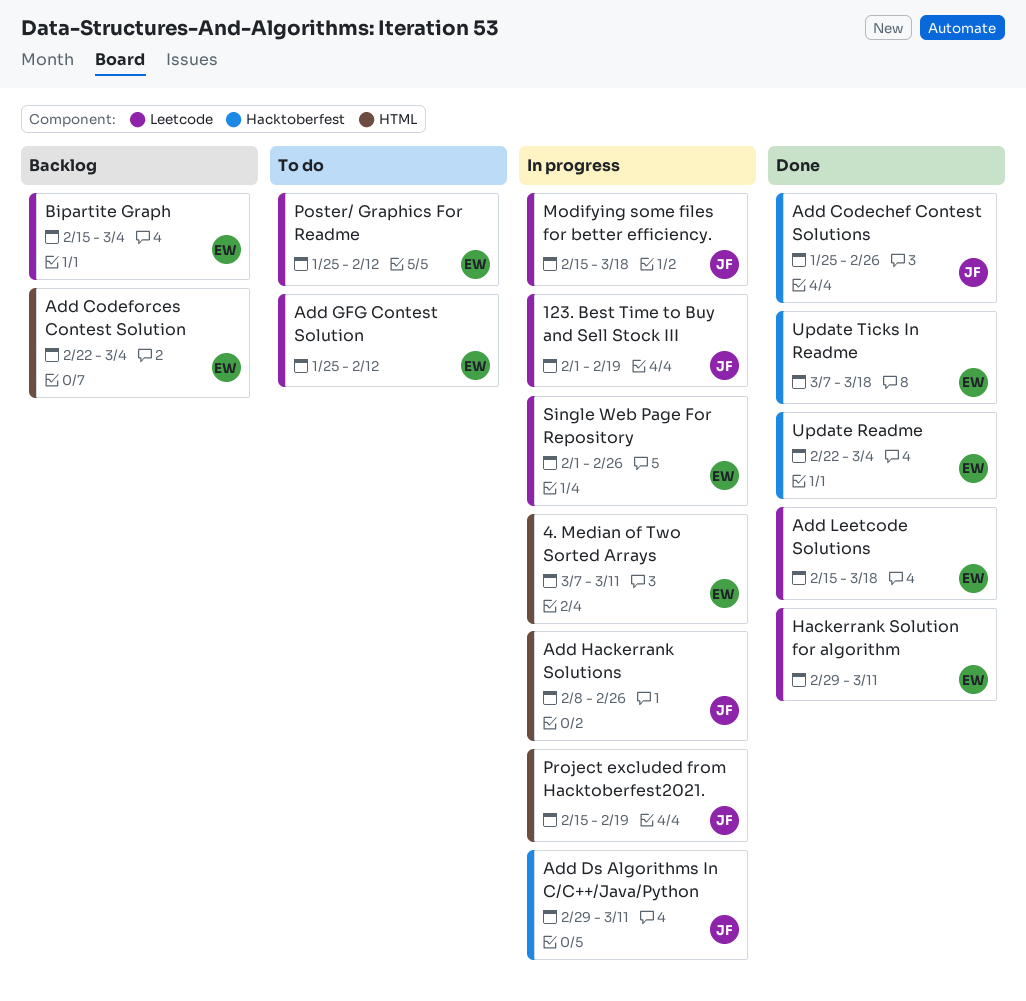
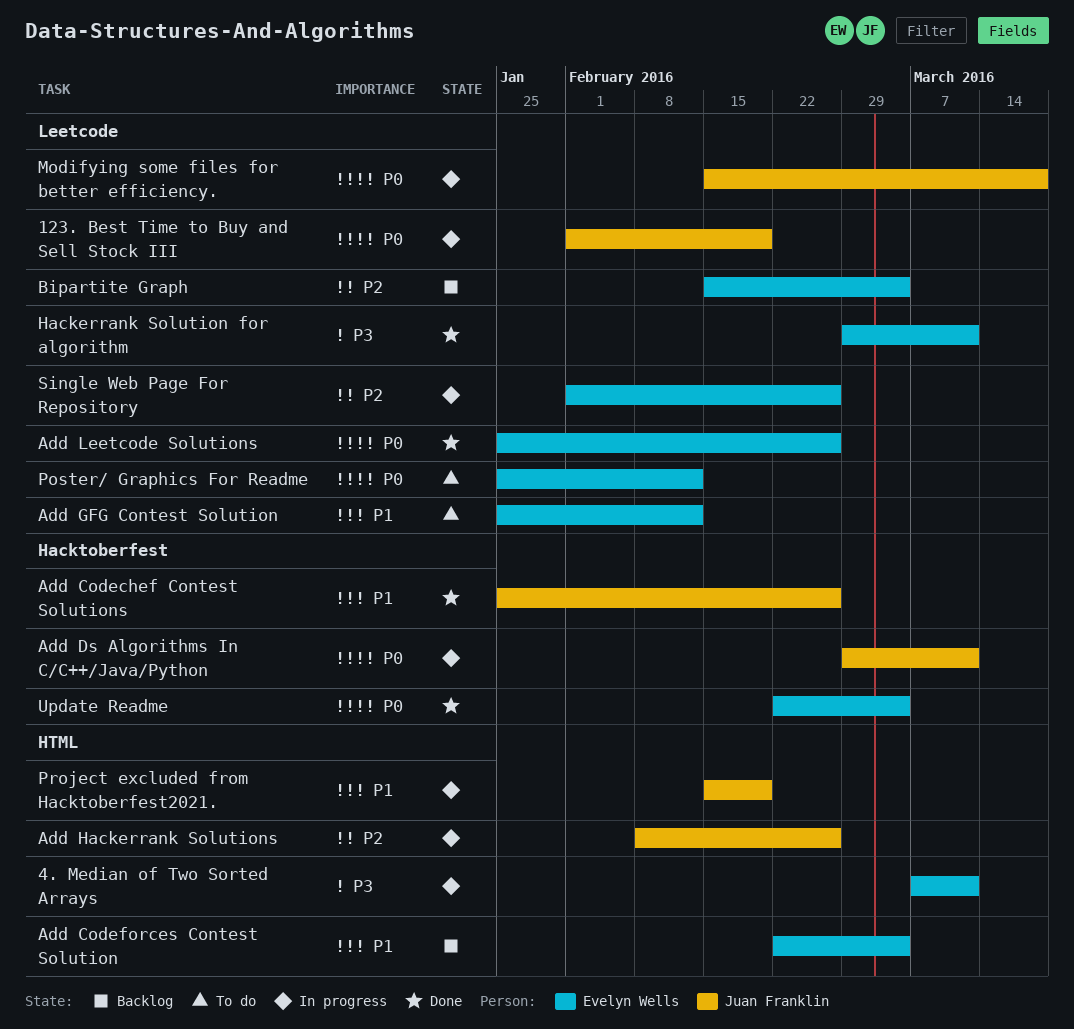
Add Leetcode Solutions, start: Feb 15 -> Jan 25
Add Leetcode Solutions, due: Mar 18 -> Feb 26
Update Ticks In Readme: present -> none

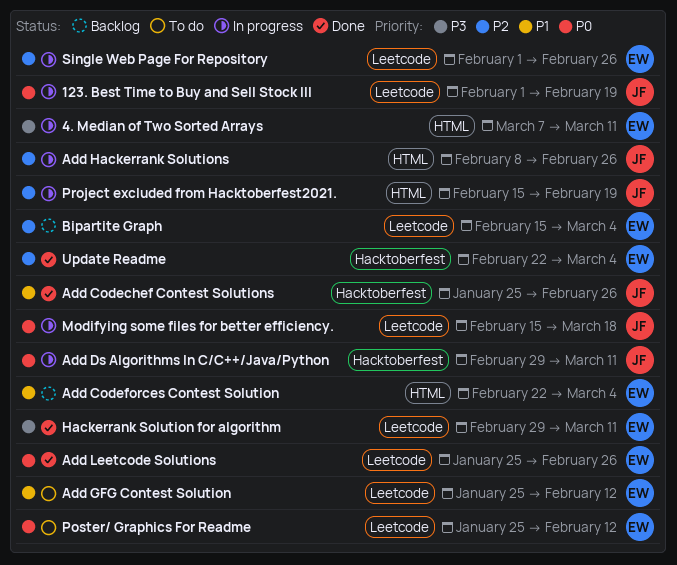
Project excluded from Hacktoberfest2021., priority: P1 -> P2
Update Readme, priority: P0 -> P2

